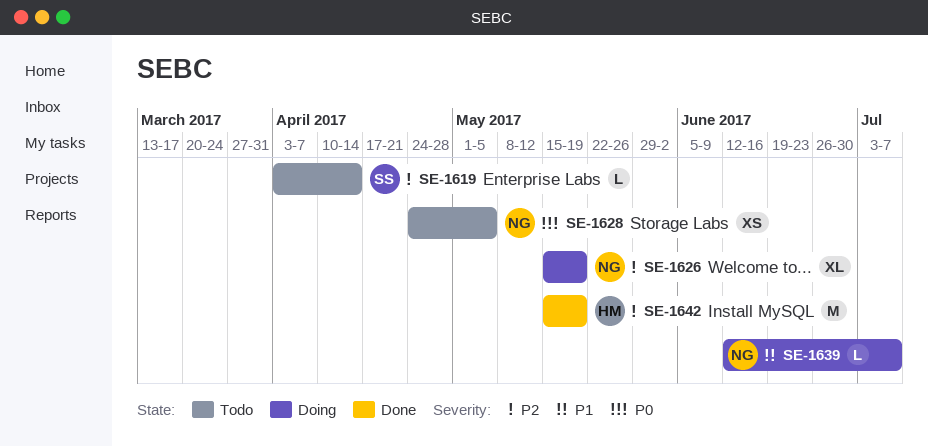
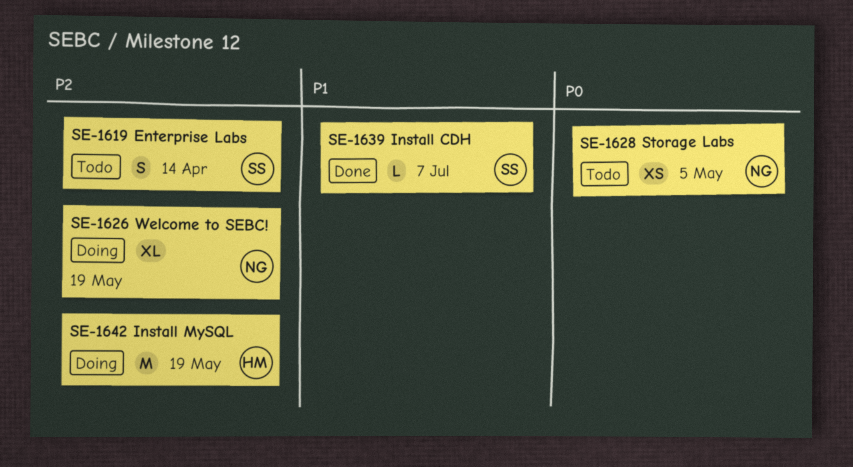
SE-1619, estimate: L -> S
SE-1639, status: Doing -> Done
SE-1639, owner: NG -> SS
SE-1642, status: Done -> Doing

